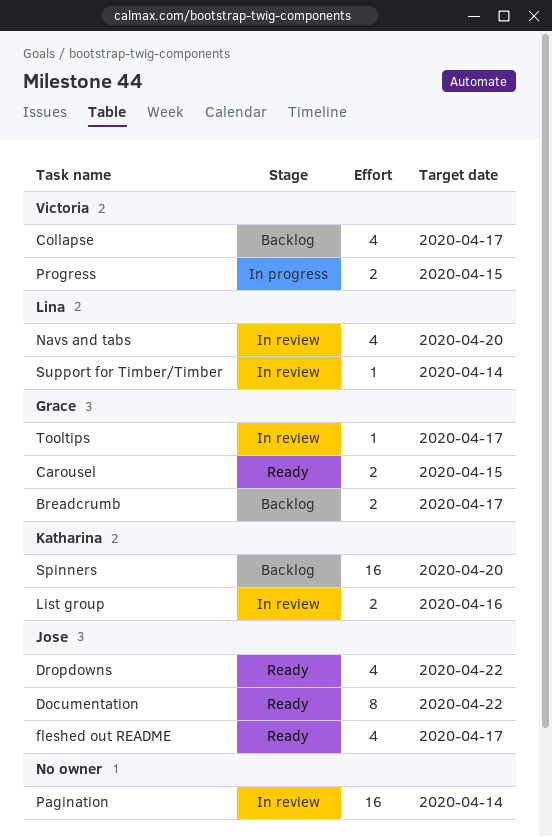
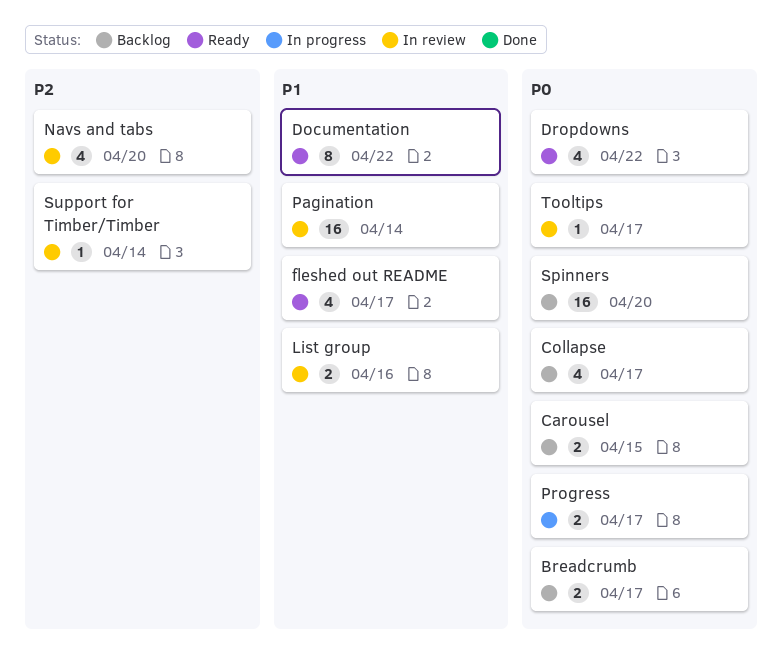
Carousel, status: Ready -> Backlog
Progress, due: Apr 15 -> Apr 17

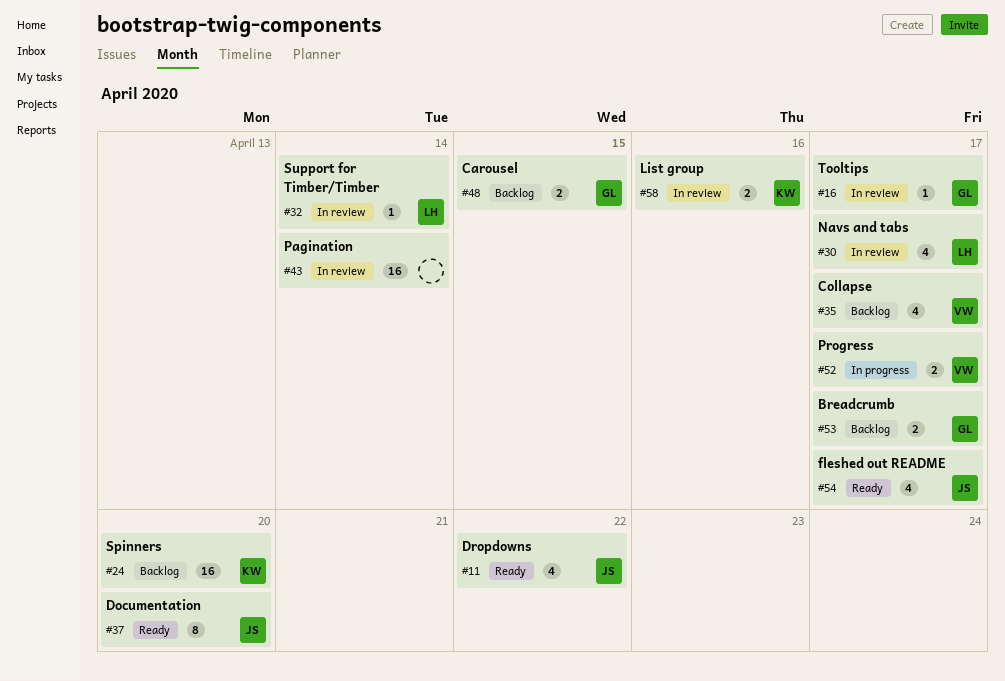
Documentation, due: Apr 22 -> Apr 20
Navs and tabs, due: Apr 20 -> Apr 17

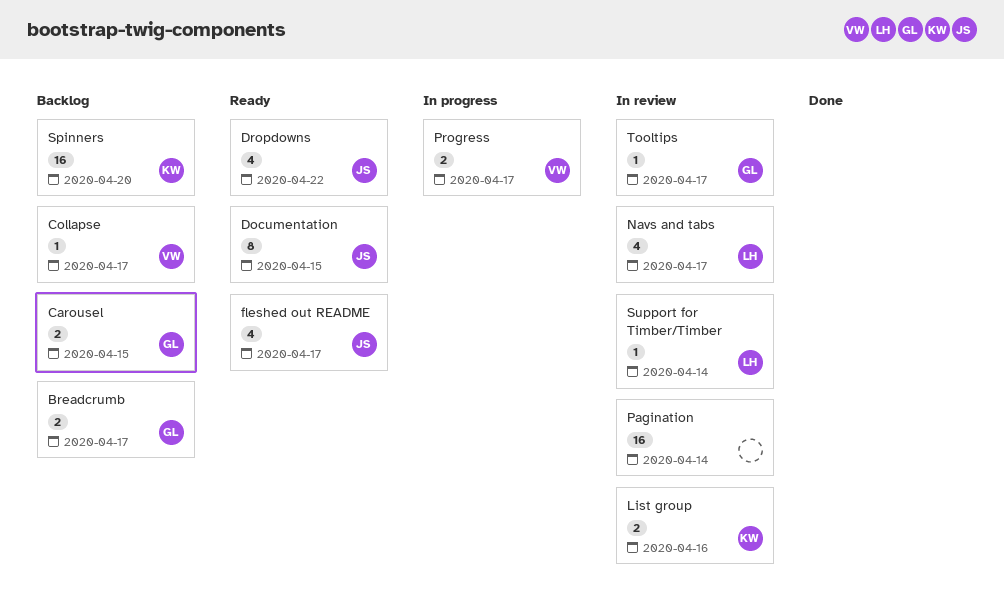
Collapse, estimate: 4 -> 1
Documentation, due: Apr 20 -> Apr 15

